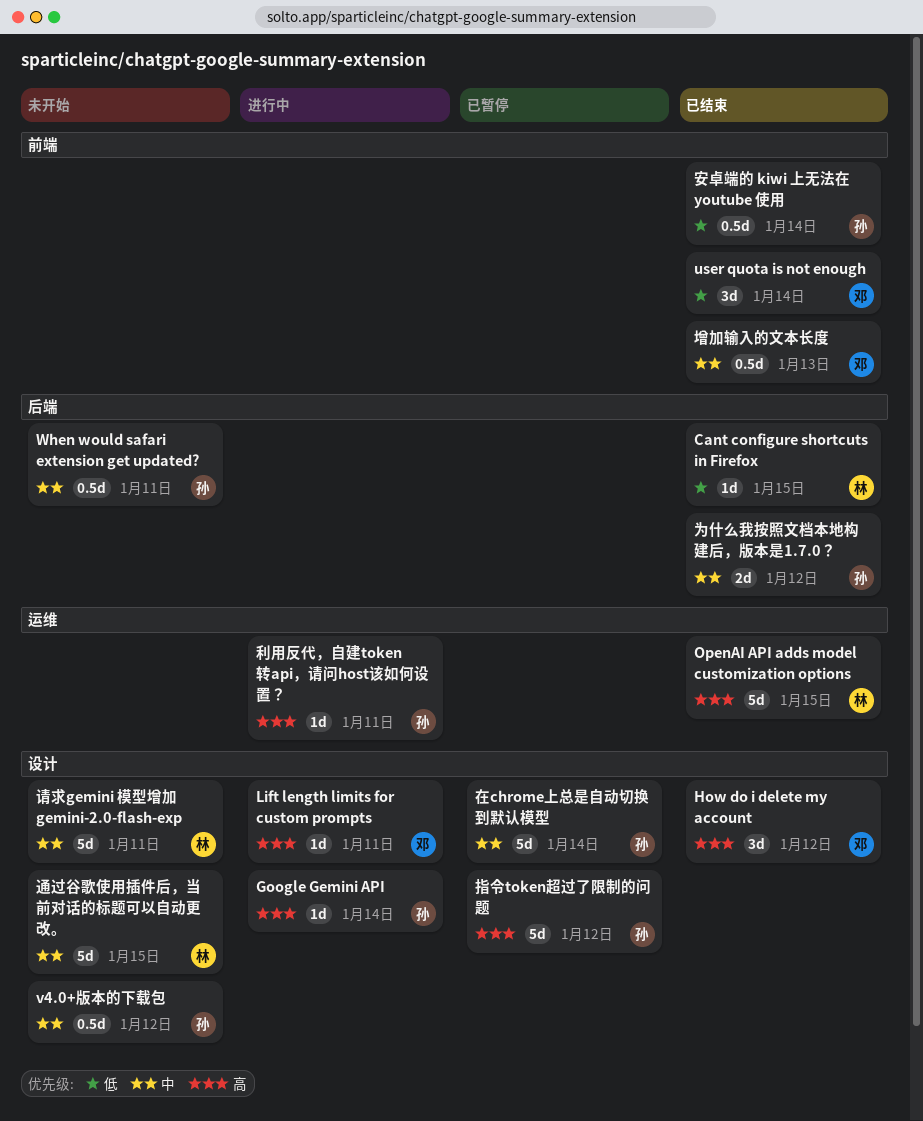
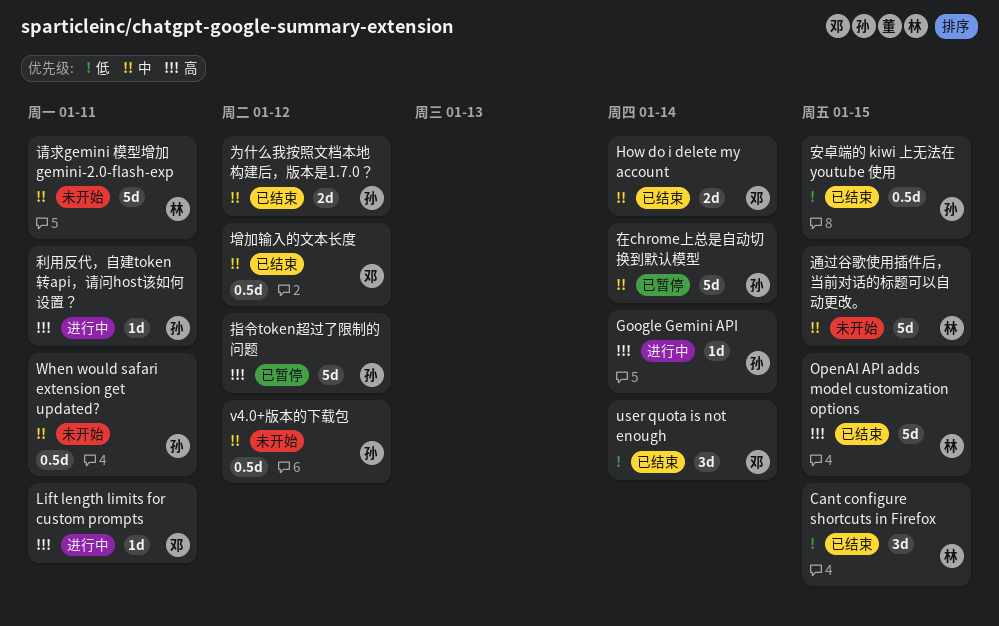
Cant configure shortcuts in Firefox, estimate: 1d -> 3d
How do i delete my account, priority: 高 -> 中
How do i delete my account, estimate: 3d -> 2d
How do i delete my account, due: Jan 12 -> Jan 14
增加输入的文本长度, due: Jan 13 -> Jan 12
安卓端的 kiwi 上无法在 youtube 使用, due: Jan 14 -> Jan 15

